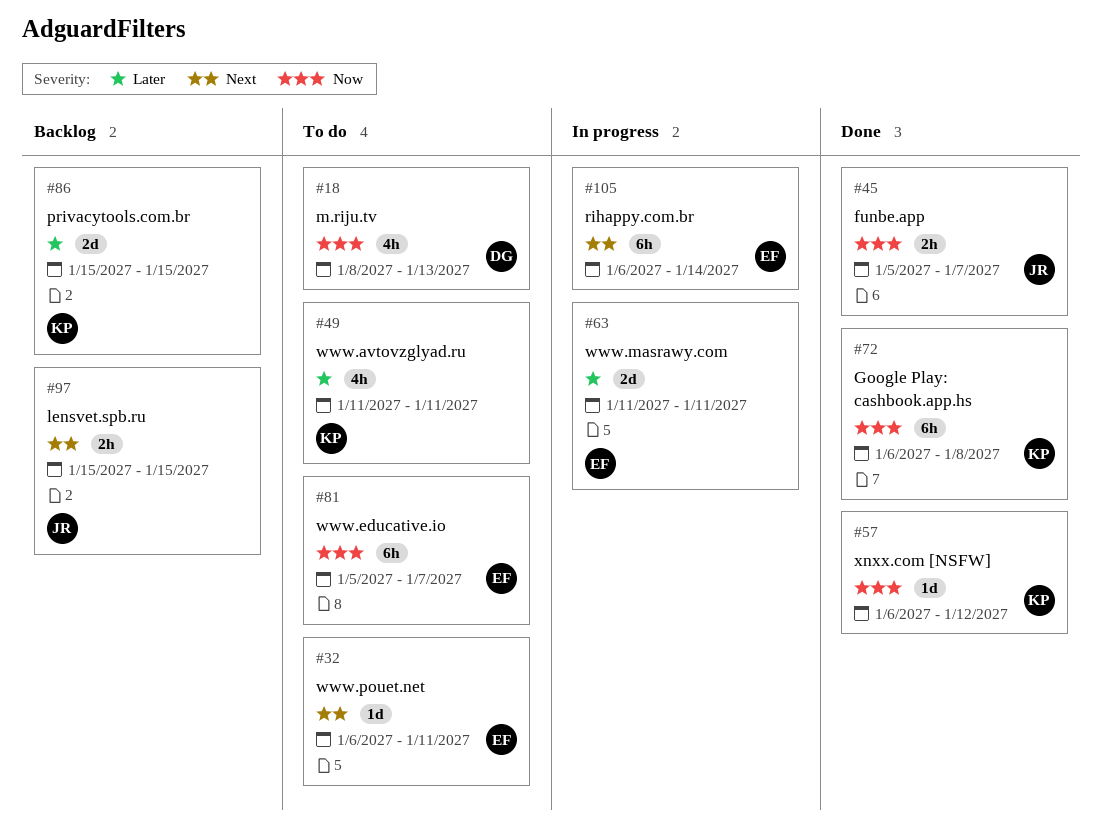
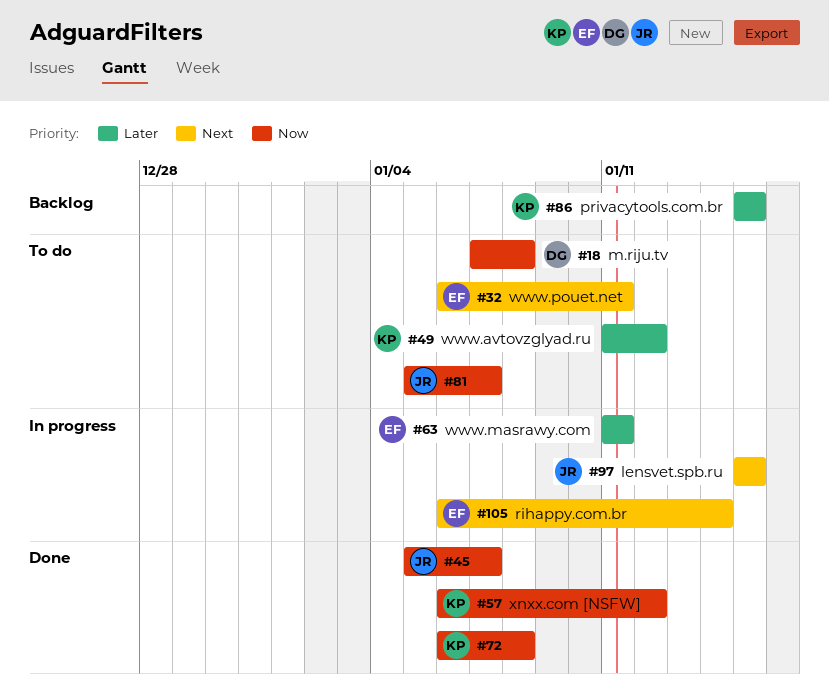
#18, start: Jan 8 -> Jan 7
#18, due: Jan 13 -> Jan 8
#49, due: Jan 11 -> Jan 12
#81, owner: EF -> JR
#97, status: Backlog -> In progress

